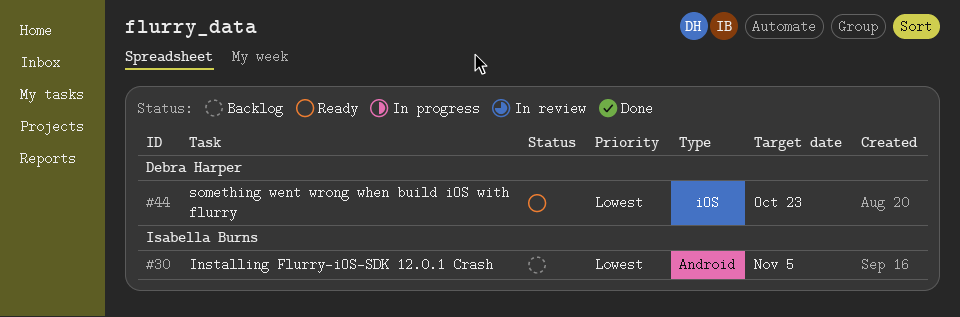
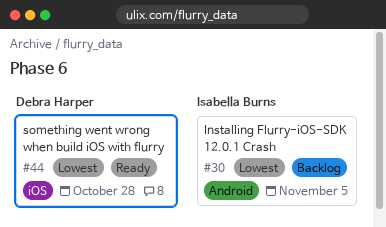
#44, due: Oct 23 -> Oct 28

